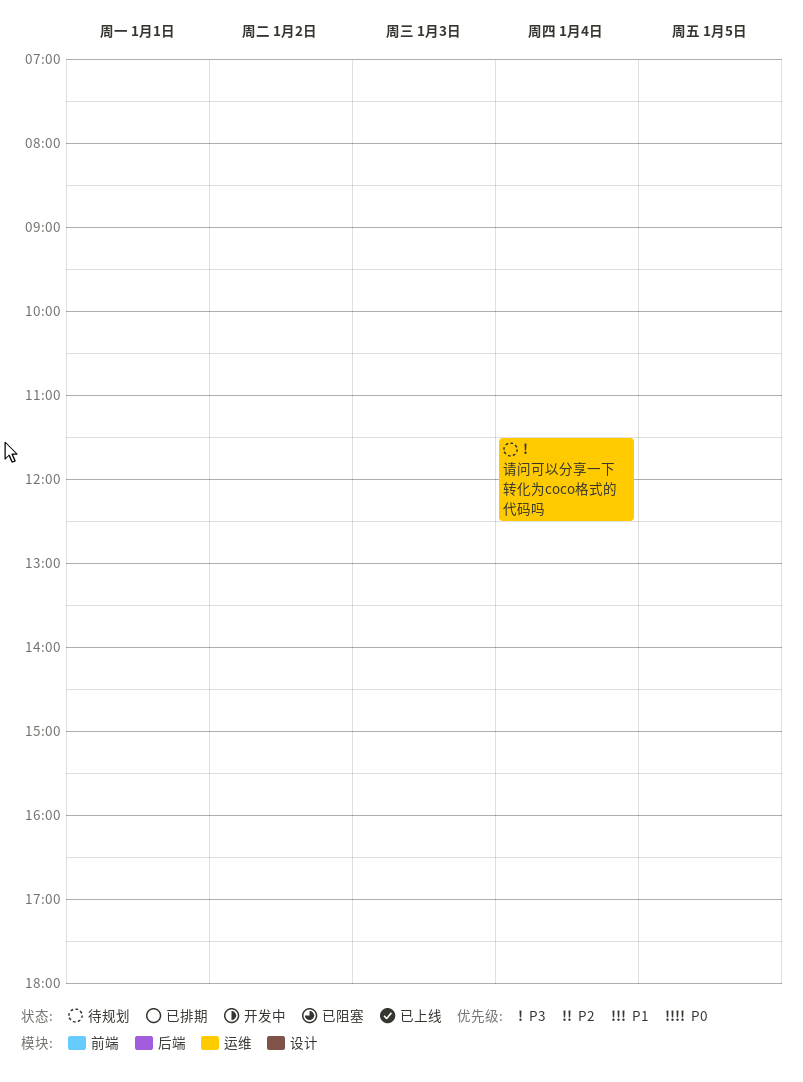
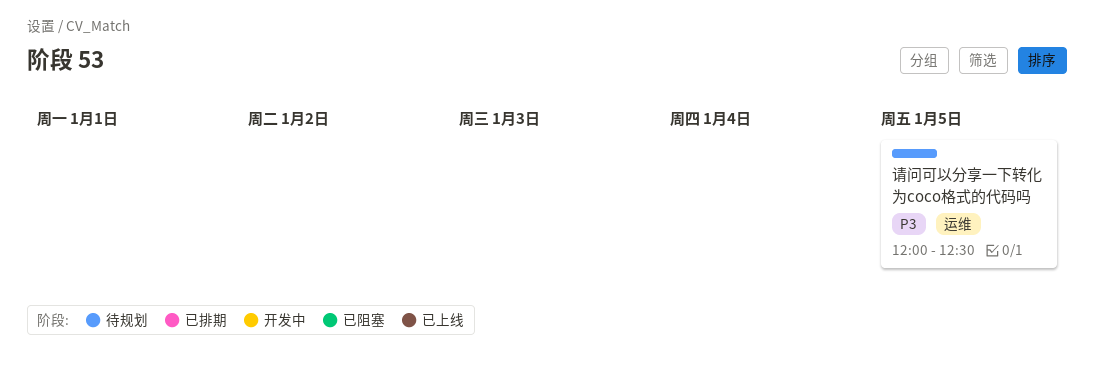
请问可以分享一下转化为coco格式的代码吗, day: Jan 4 -> Jan 5
请问可以分享一下转化为coco格式的代码吗, begins: 11:30 -> 12:00

